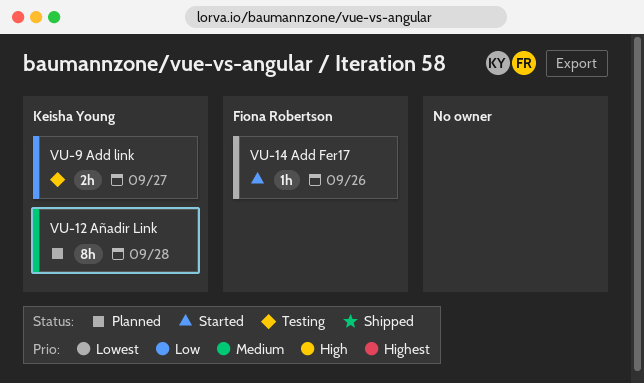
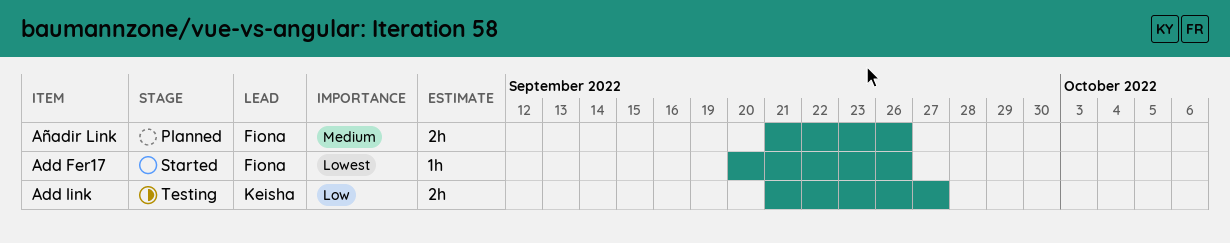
Añadir Link, owner: Keisha Young -> Fiona Robertson
Añadir Link, estimate: 8h -> 2h
Añadir Link, due: Sep 28 -> Sep 26

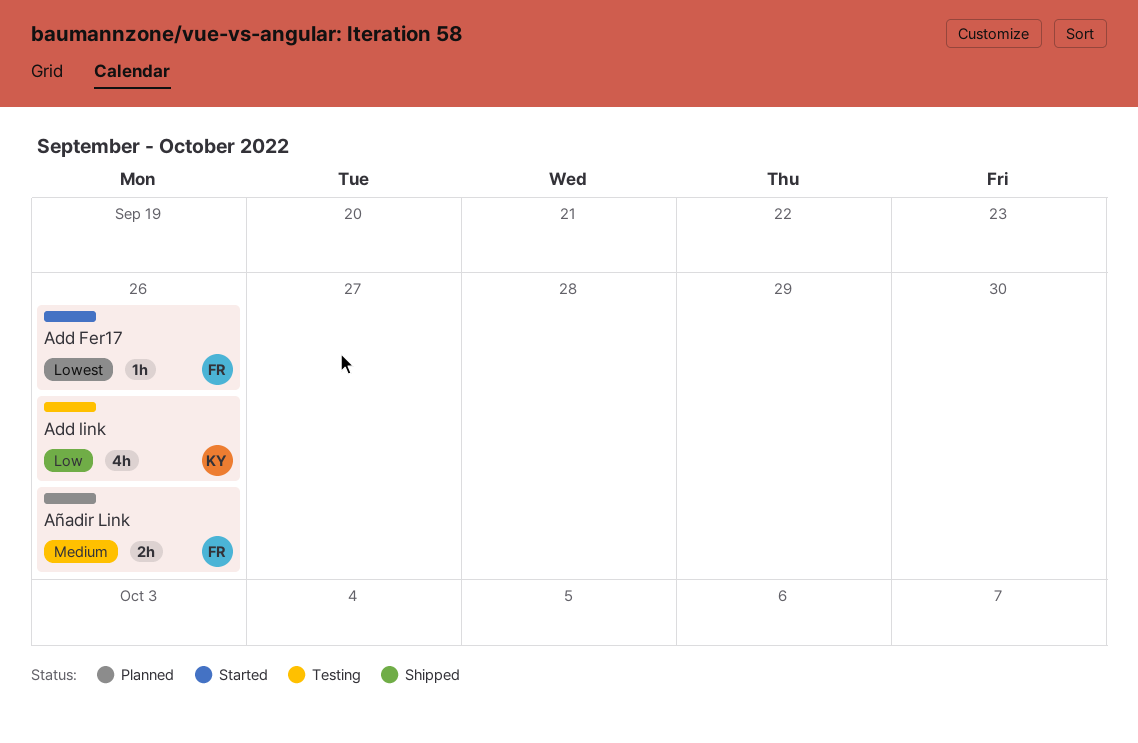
Add link, estimate: 2h -> 4h
Add link, due: Sep 27 -> Sep 26

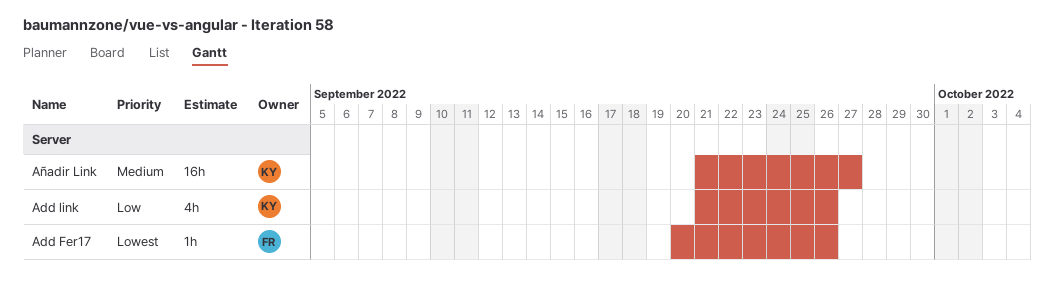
Añadir Link, owner: FR -> KY
Añadir Link, estimate: 2h -> 16h
Añadir Link, due: Sep 26 -> Sep 27

